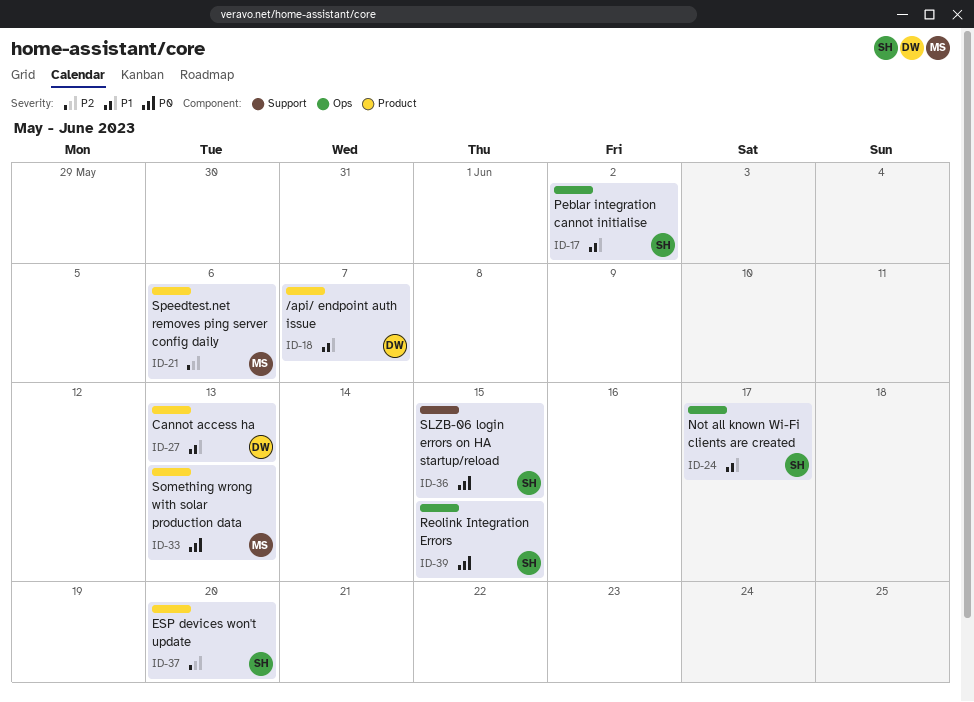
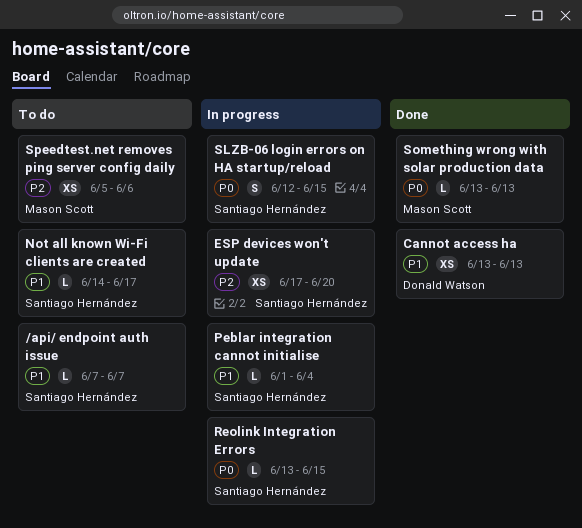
/api/ endpoint auth issue, owner: Donald Watson -> Santiago Hernández
Peblar integration cannot initialise, due: Jun 2 -> Jun 4

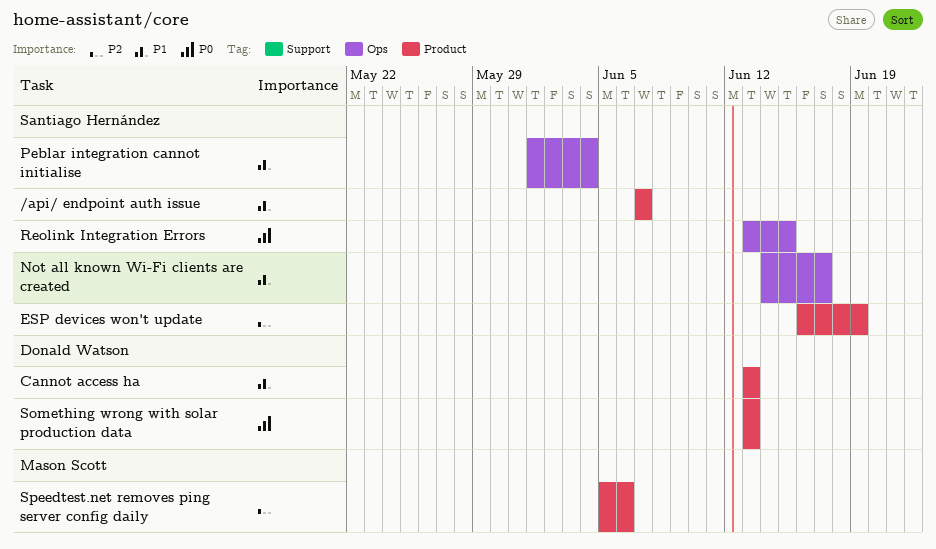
ESP devices won't update, start: Jun 17 -> Jun 16
ESP devices won't update, due: Jun 20 -> Jun 19
SLZB-06 login errors on HA startup/reload: present -> none
Something wrong with solar production data, owner: Mason Scott -> Donald Watson

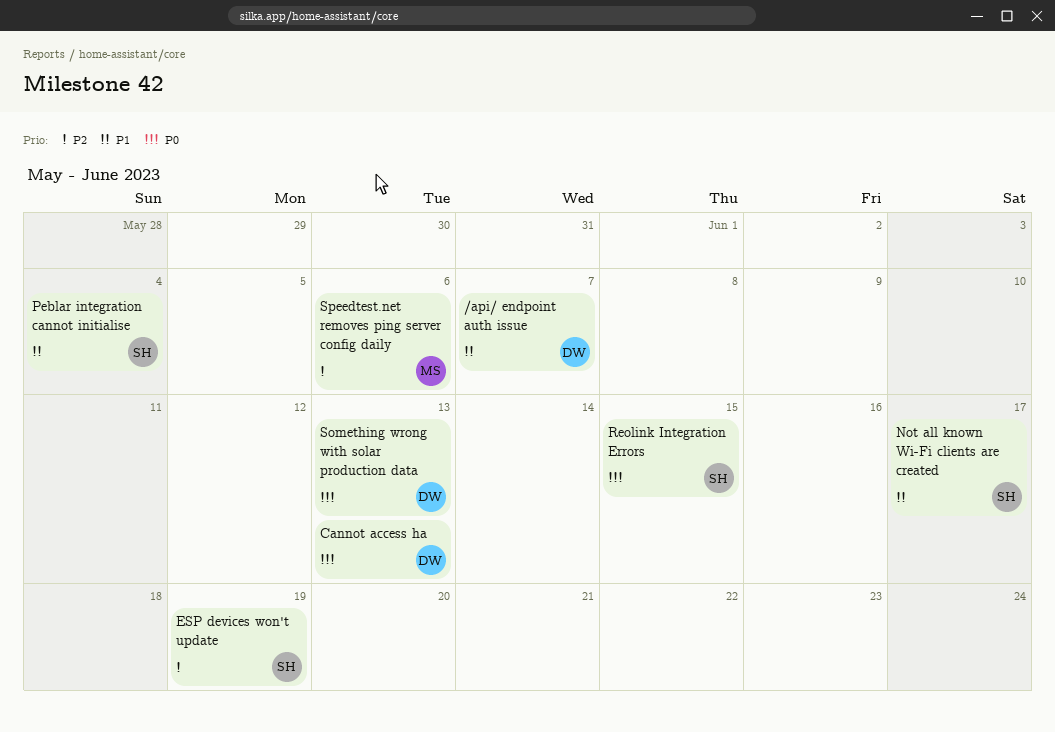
/api/ endpoint auth issue, owner: Santiago Hernández -> Donald Watson
Cannot access ha, priority: P1 -> P0

